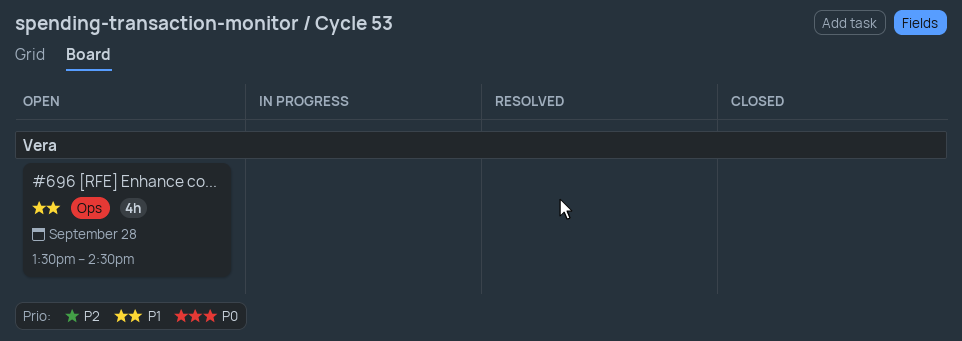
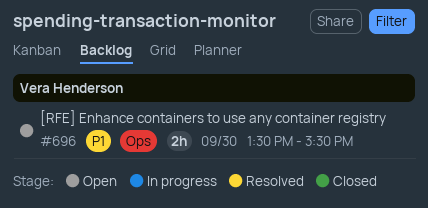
#696, estimate: 4h -> 2h
#696, day: Sep 28 -> Sep 30
#696, ends: 14:30 -> 15:30

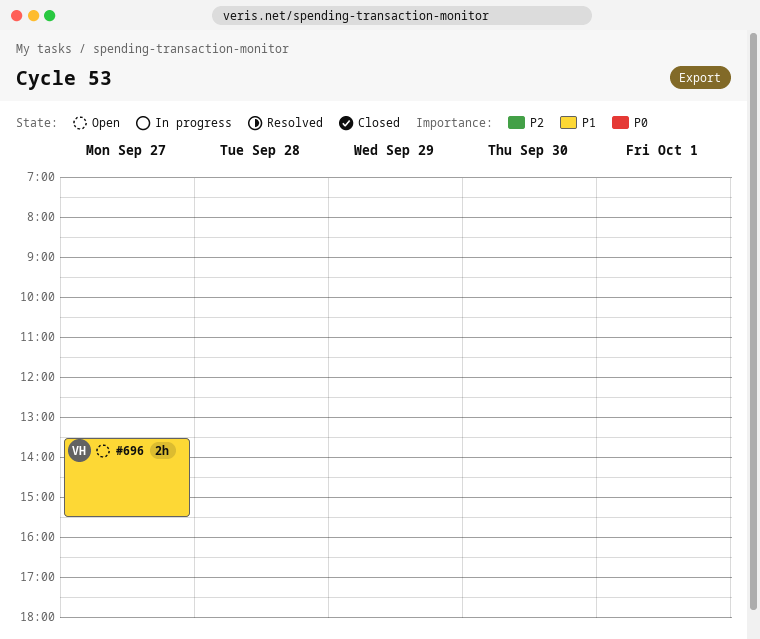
#696, day: Sep 30 -> Sep 27

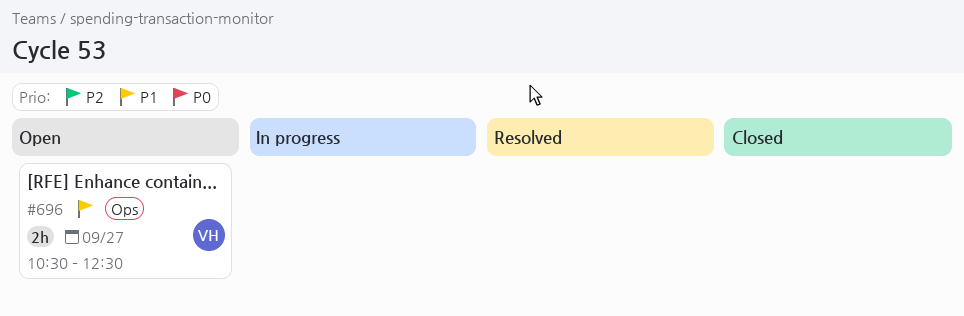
#696, begins: 13:30 -> 10:30
#696, ends: 15:30 -> 12:30

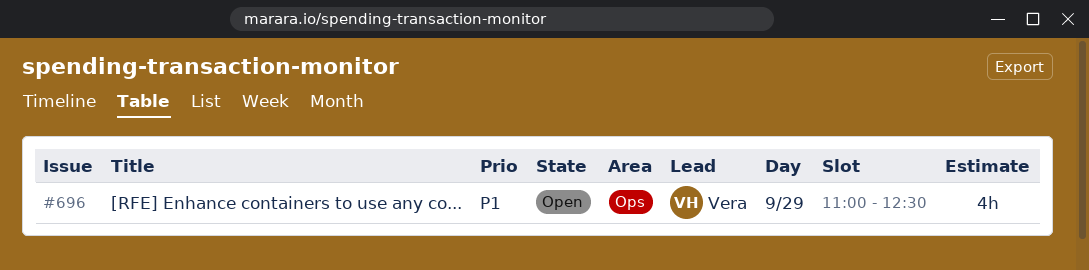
#696, estimate: 2h -> 4h
#696, day: Sep 27 -> Sep 29
#696, begins: 10:30 -> 11:00

